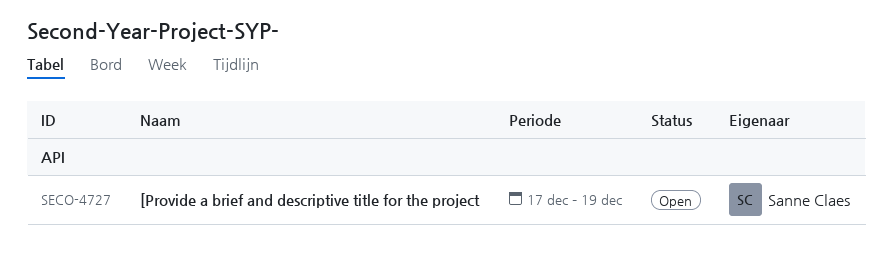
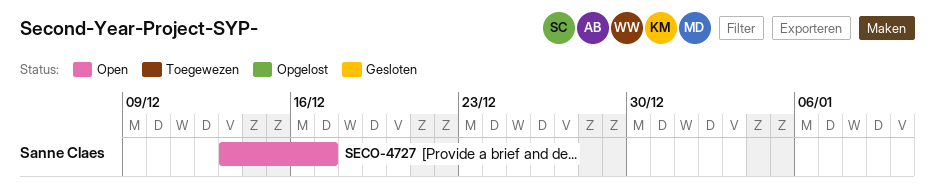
SECO-4727, start: Dec 17 -> Dec 13
SECO-4727, due: Dec 19 -> Dec 17

